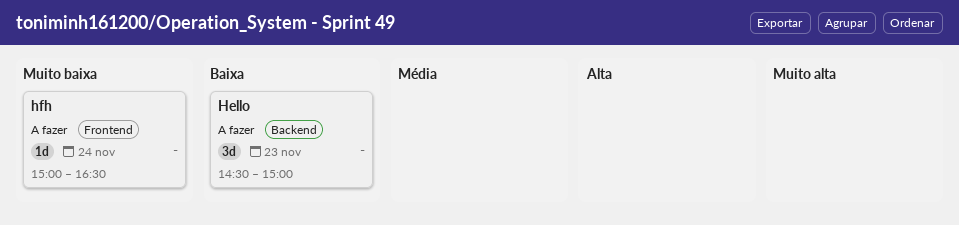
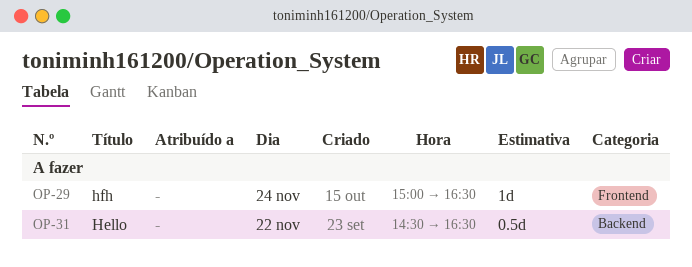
Hello, estimate: 3d -> 0.5d
Hello, day: Nov 23 -> Nov 22
Hello, ends: 15:00 -> 16:30

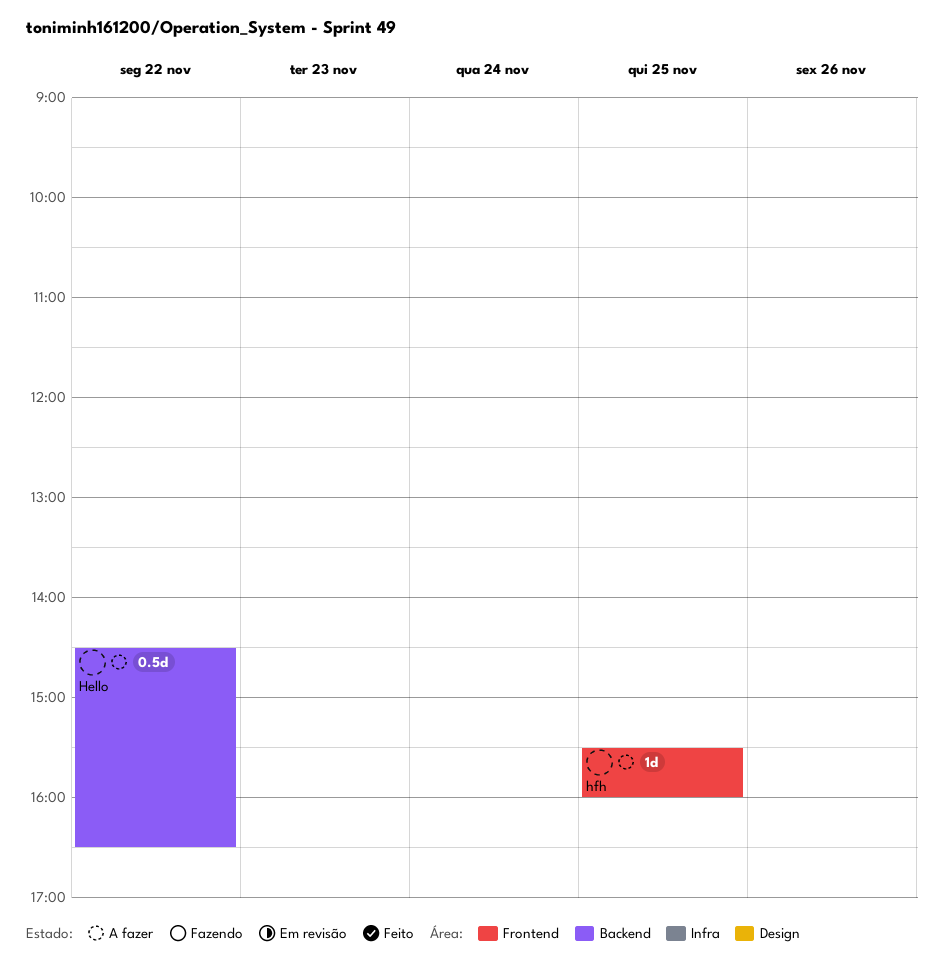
hfh, day: Nov 24 -> Nov 25
hfh, begins: 15:00 -> 15:30
hfh, ends: 16:30 -> 16:00

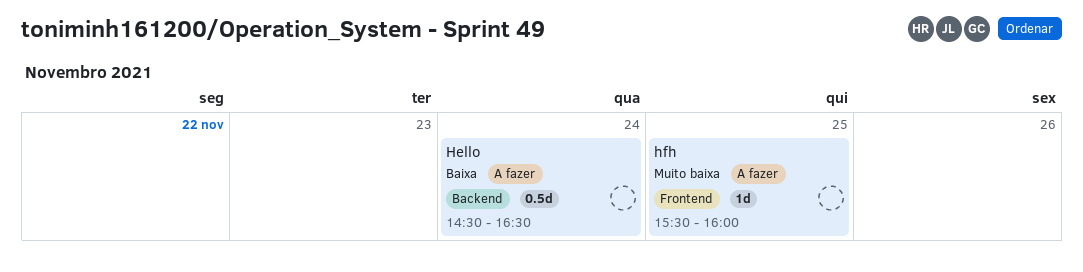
Hello, day: Nov 22 -> Nov 24

